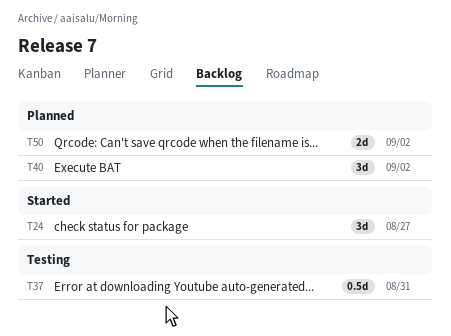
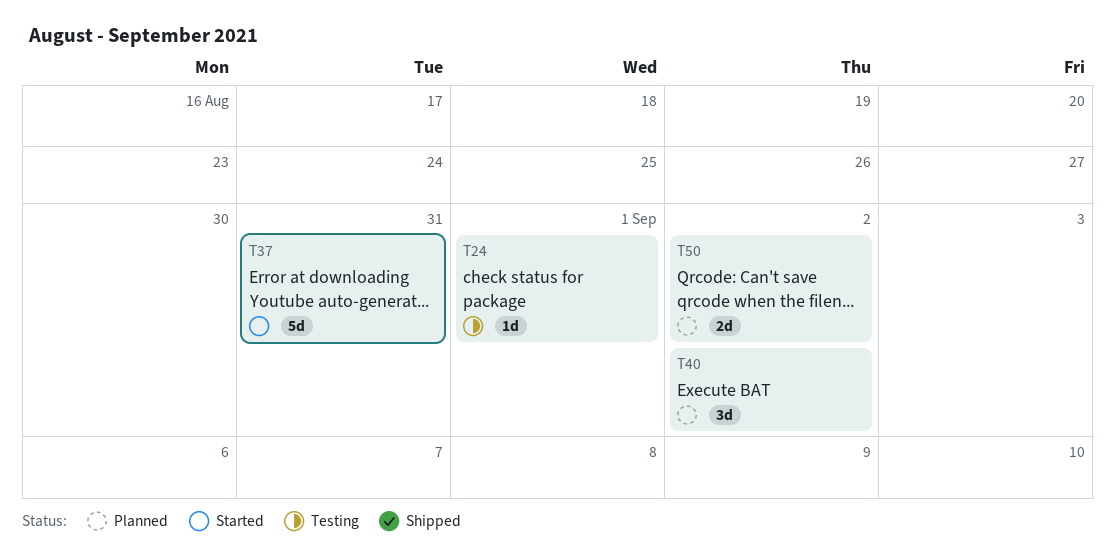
T24, status: Started -> Testing
T24, estimate: 3d -> 1d
T24, due: Aug 27 -> Sep 1
T37, status: Testing -> Started
T37, estimate: 0.5d -> 5d

